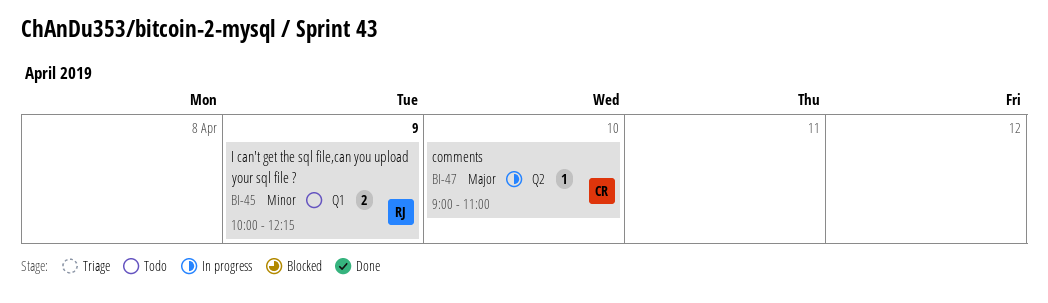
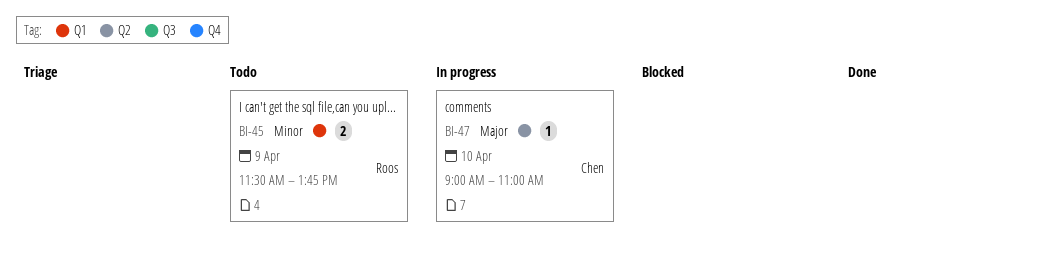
BI-45, begins: 10:00 -> 11:30
BI-45, ends: 12:15 -> 13:45

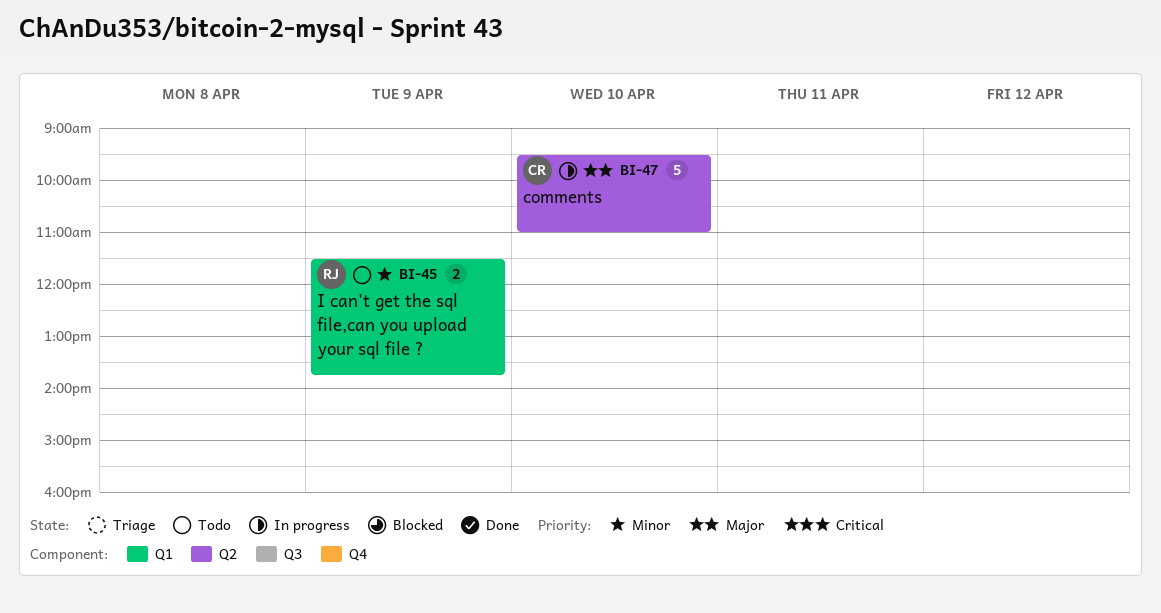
BI-47, estimate: 1 -> 5
BI-47, begins: 09:00 -> 09:30

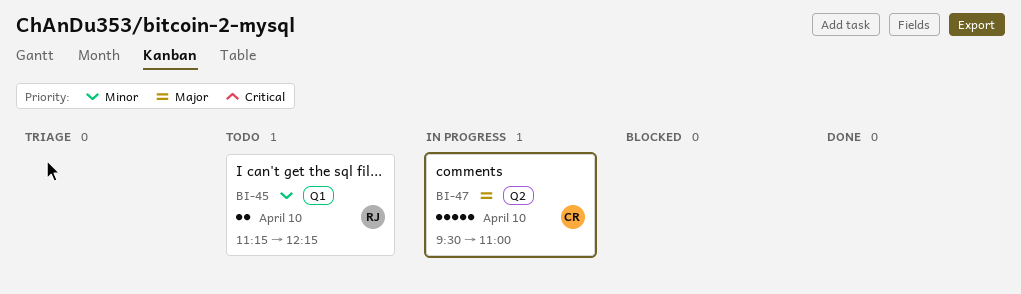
BI-45, day: Apr 9 -> Apr 10
BI-45, begins: 11:30 -> 11:15
BI-45, ends: 13:45 -> 12:15

